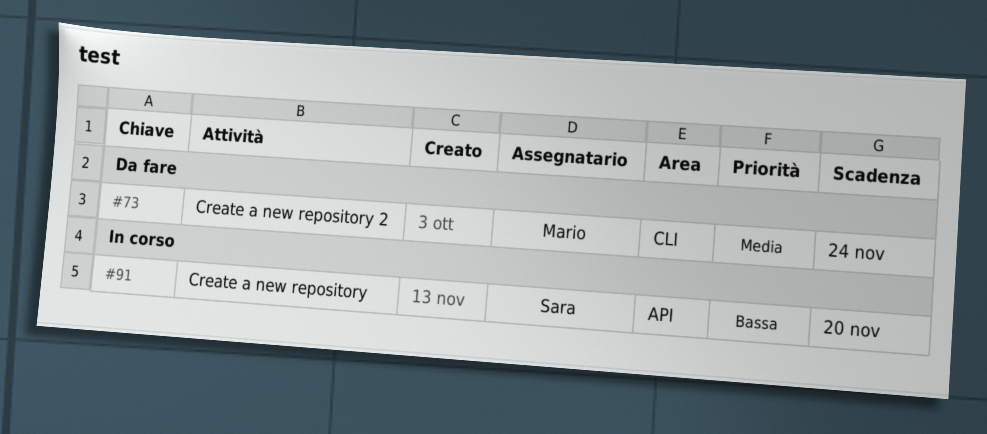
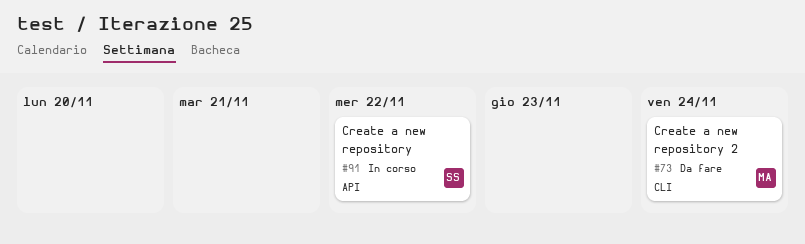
#91, due: Nov 20 -> Nov 22

